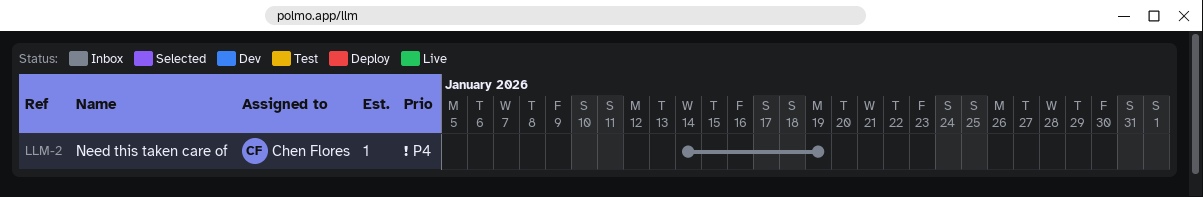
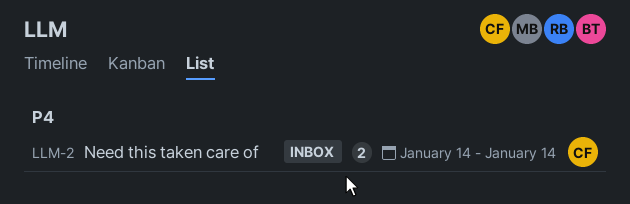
LLM-2, estimate: 1 -> 2
LLM-2, due: Jan 19 -> Jan 14

